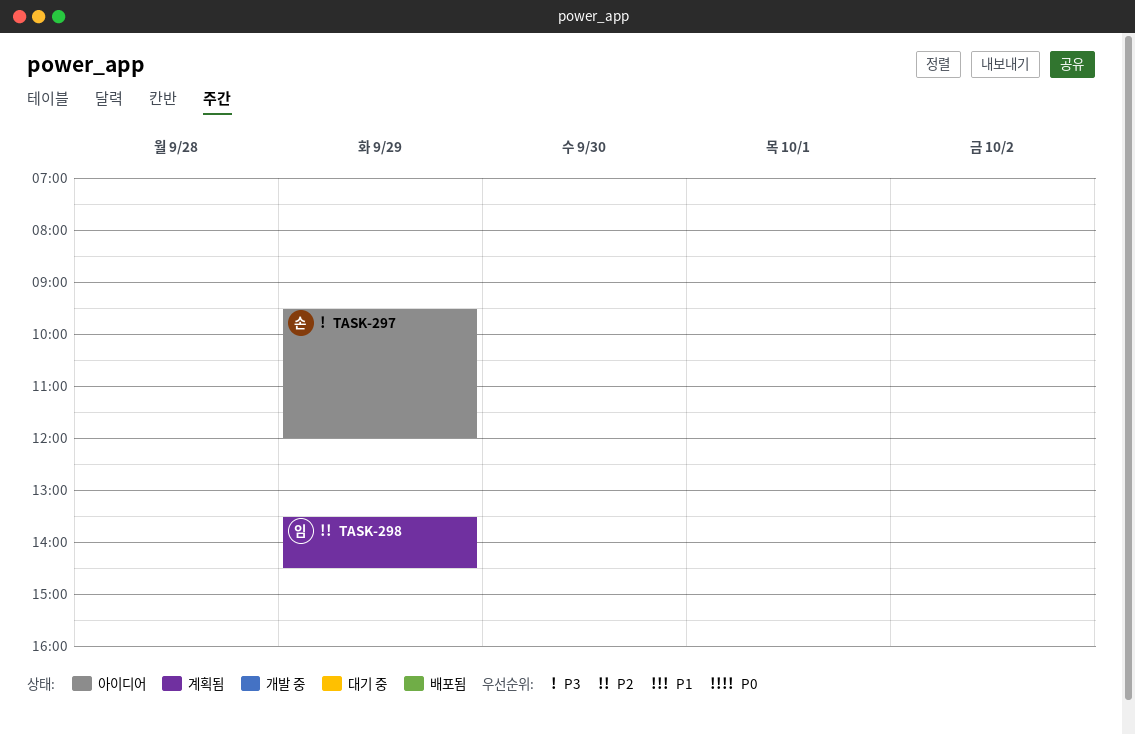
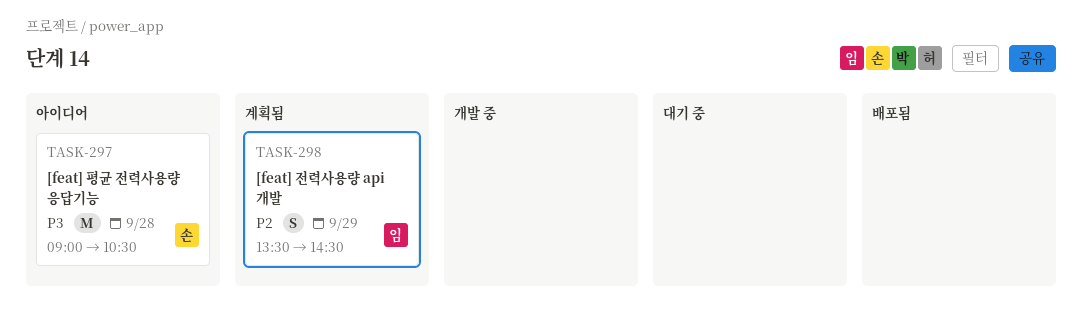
TASK-297, day: Sep 29 -> Sep 28
TASK-297, begins: 09:30 -> 09:00
TASK-297, ends: 12:00 -> 10:30

